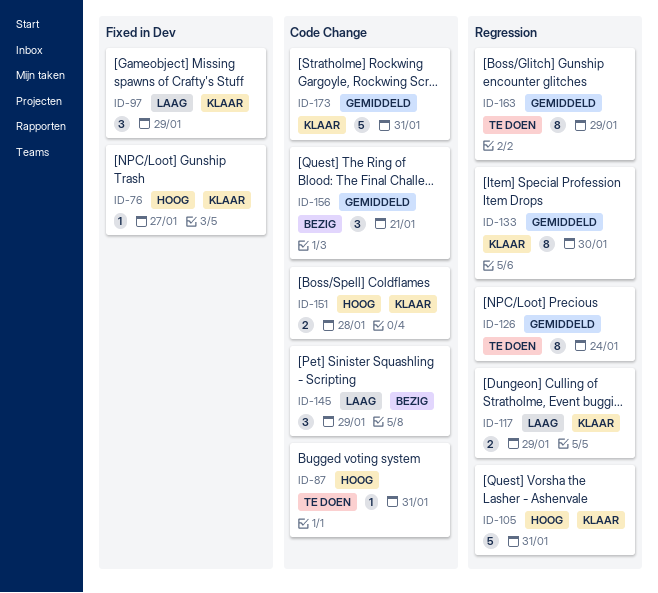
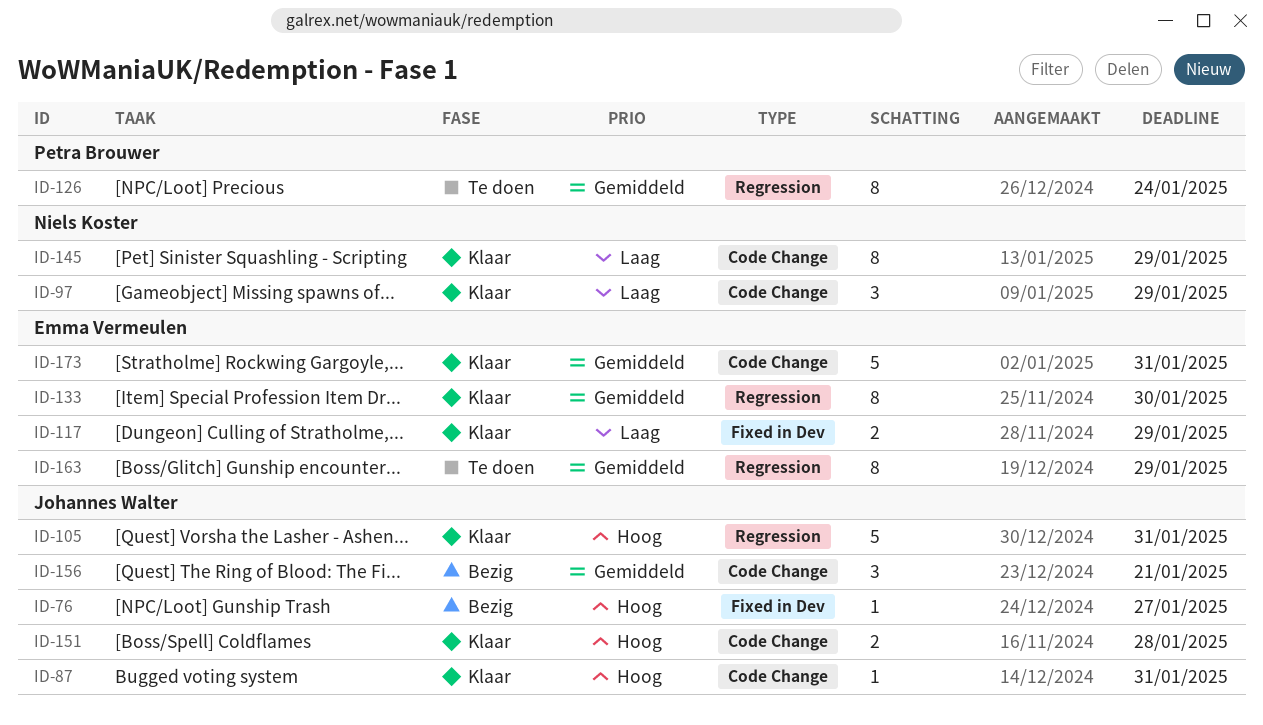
ID-76, status: Klaar -> Bezig
ID-87, status: Te doen -> Klaar
ID-97, label: Fixed in Dev -> Code Change
ID-117, label: Regression -> Fixed in Dev
ID-145, status: Bezig -> Klaar
ID-145, estimate: 3 -> 8

